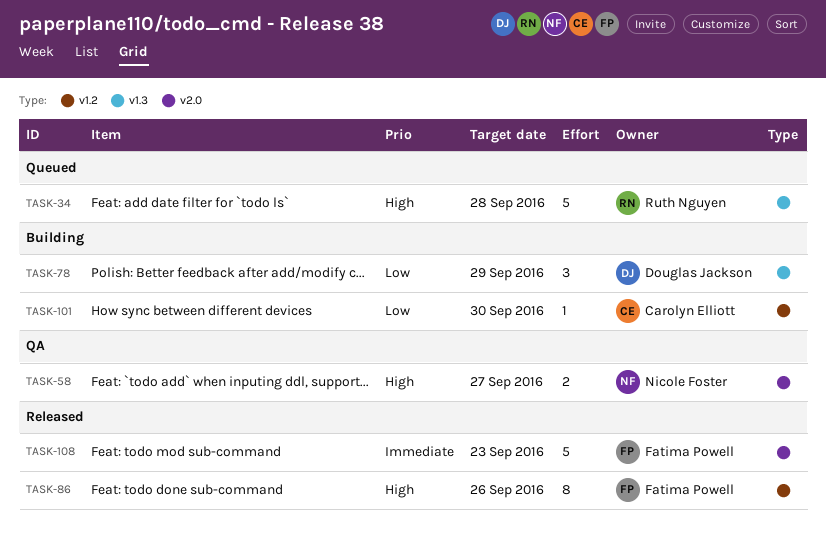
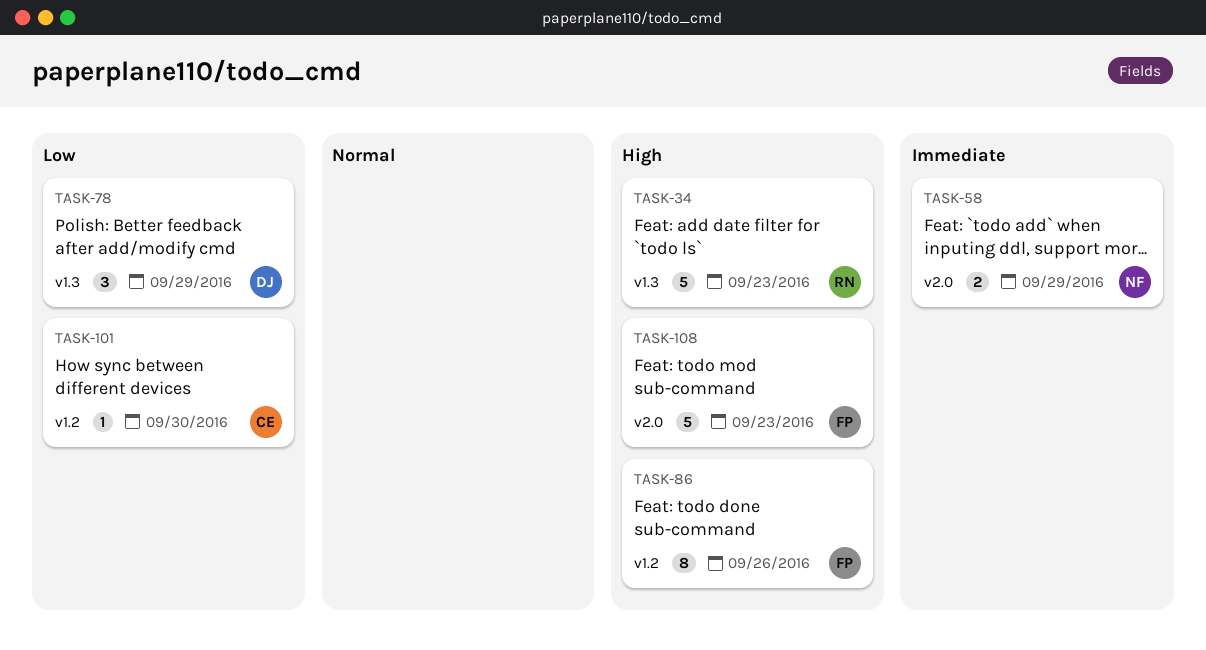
TASK-34, due: Sep 28 -> Sep 23
TASK-58, priority: High -> Immediate
TASK-58, due: Sep 27 -> Sep 29
TASK-108, priority: Immediate -> High

